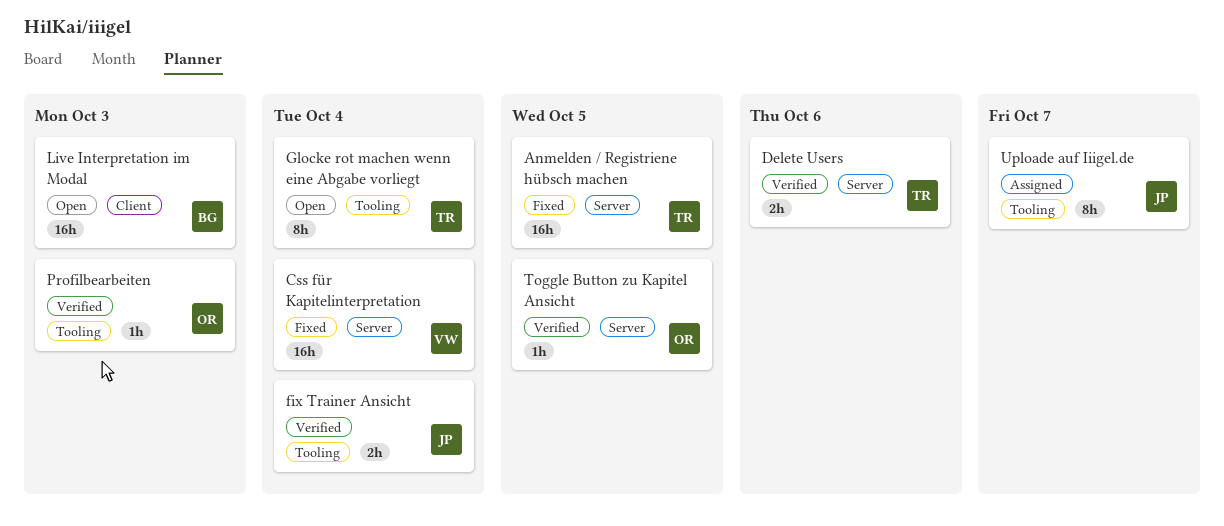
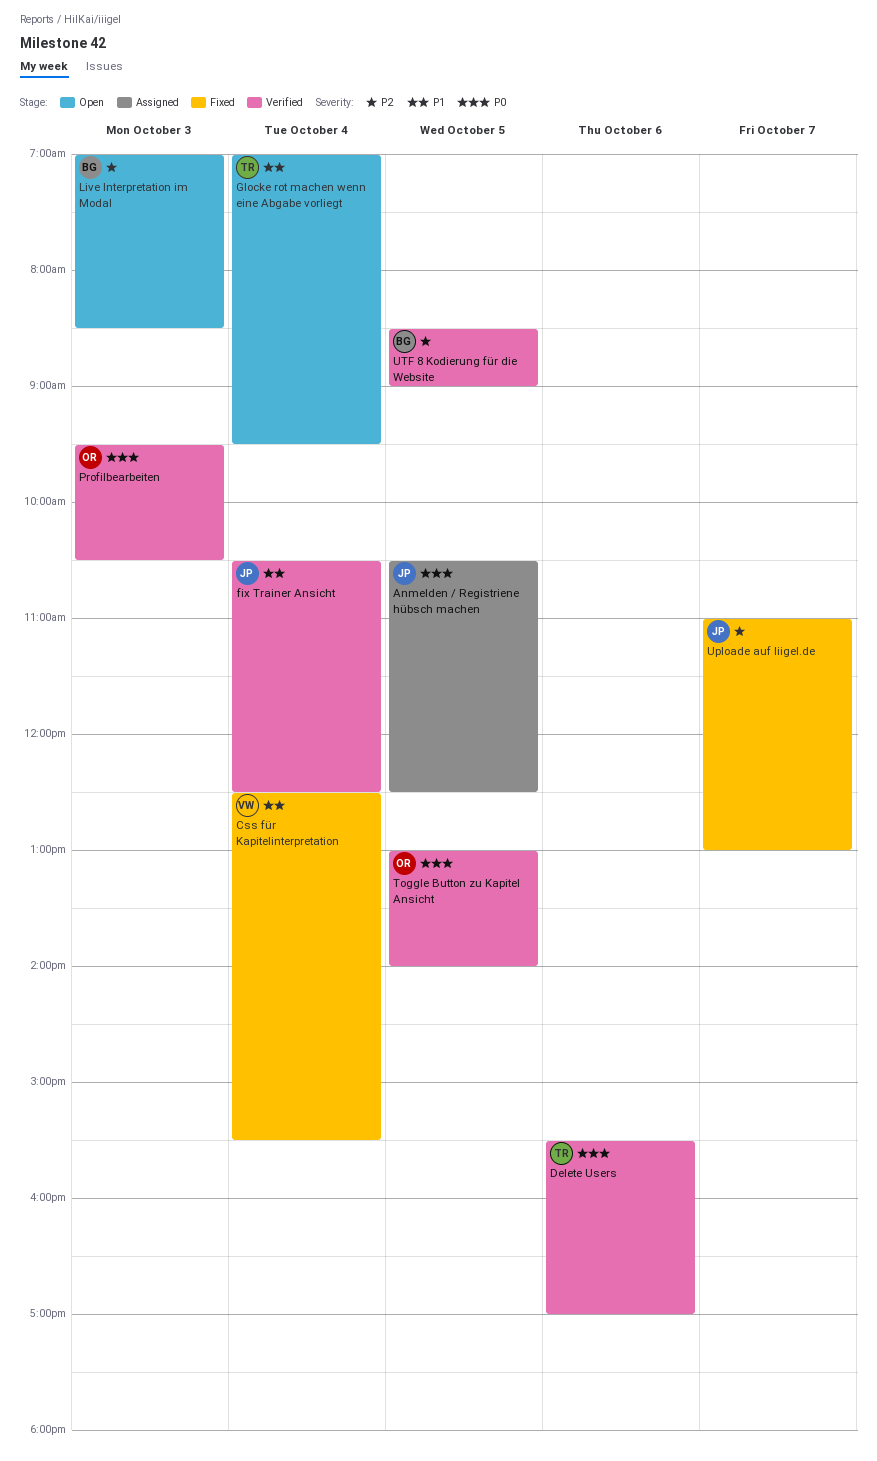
Anmelden / Registriene hübsch machen, status: Fixed -> Assigned
Anmelden / Registriene hübsch machen, owner: TR -> JP
Uploade auf Iiigel.de, status: Assigned -> Fixed
UTF 8 Kodierung für die Website: none -> present

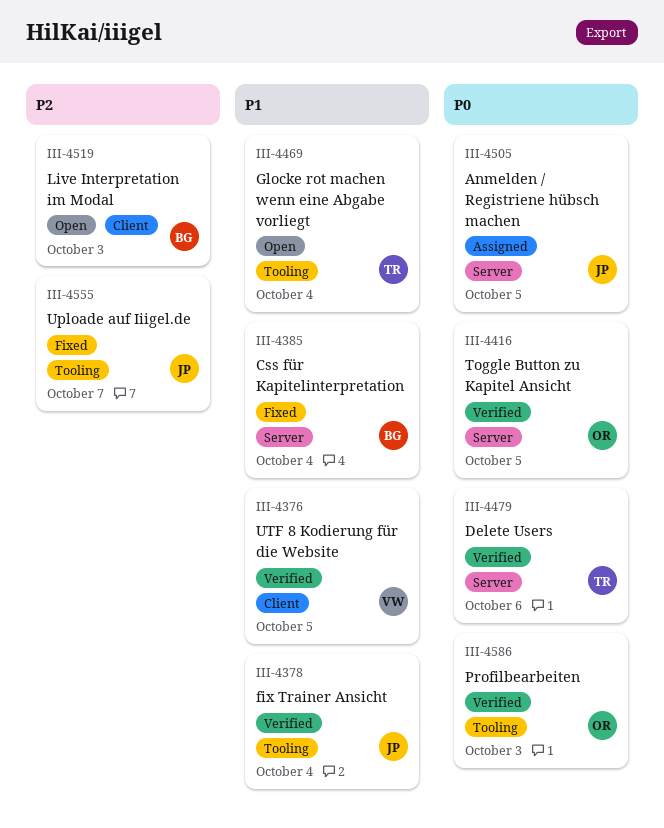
Css für Kapitelinterpretation, owner: VW -> BG
UTF 8 Kodierung für die Website, owner: BG -> VW
UTF 8 Kodierung für die Website, priority: P2 -> P1

